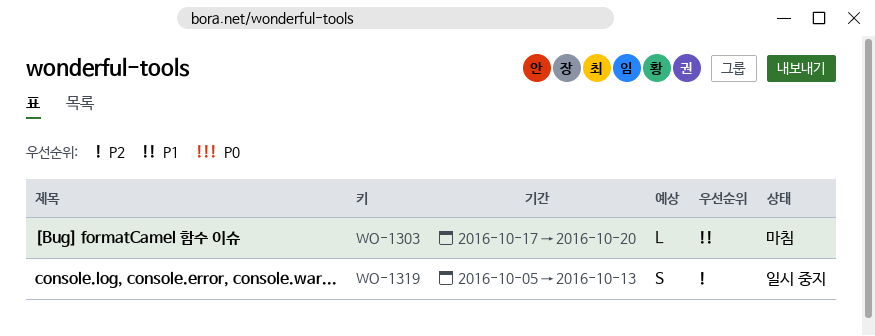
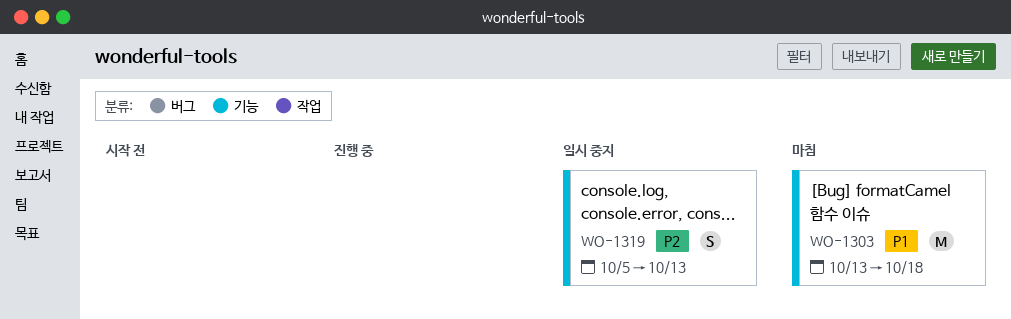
WO-1303, estimate: L -> M
WO-1303, start: Oct 17 -> Oct 13
WO-1303, due: Oct 20 -> Oct 18

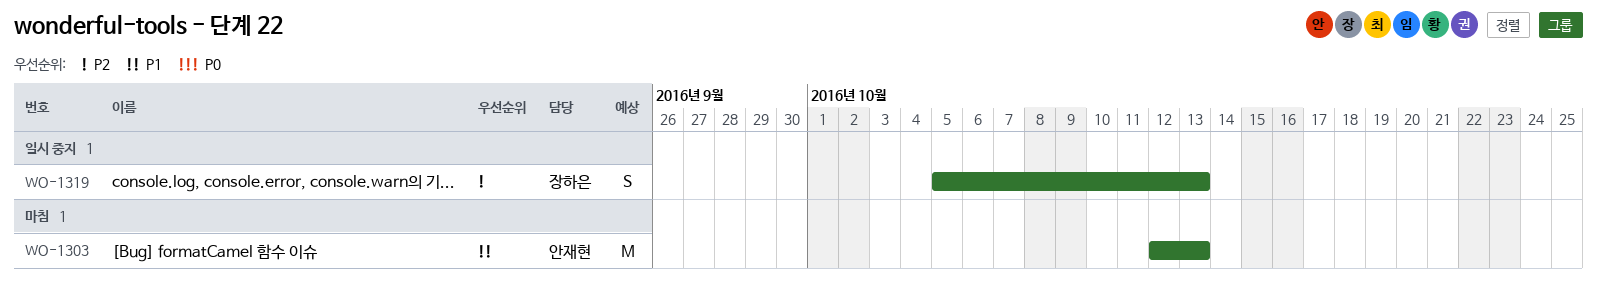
WO-1303, start: Oct 13 -> Oct 12
WO-1303, due: Oct 18 -> Oct 13

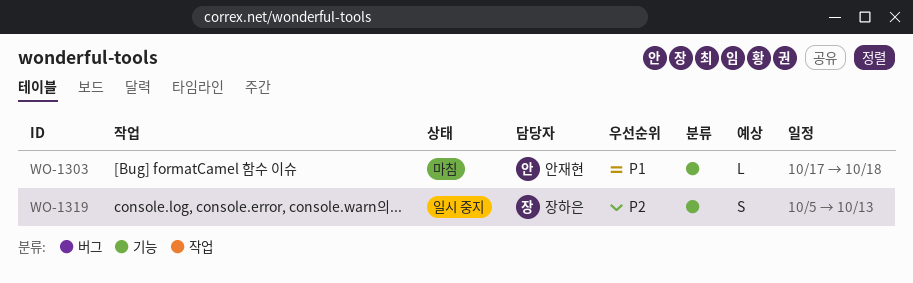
WO-1303, estimate: M -> L
WO-1303, start: Oct 12 -> Oct 17
WO-1303, due: Oct 13 -> Oct 18

